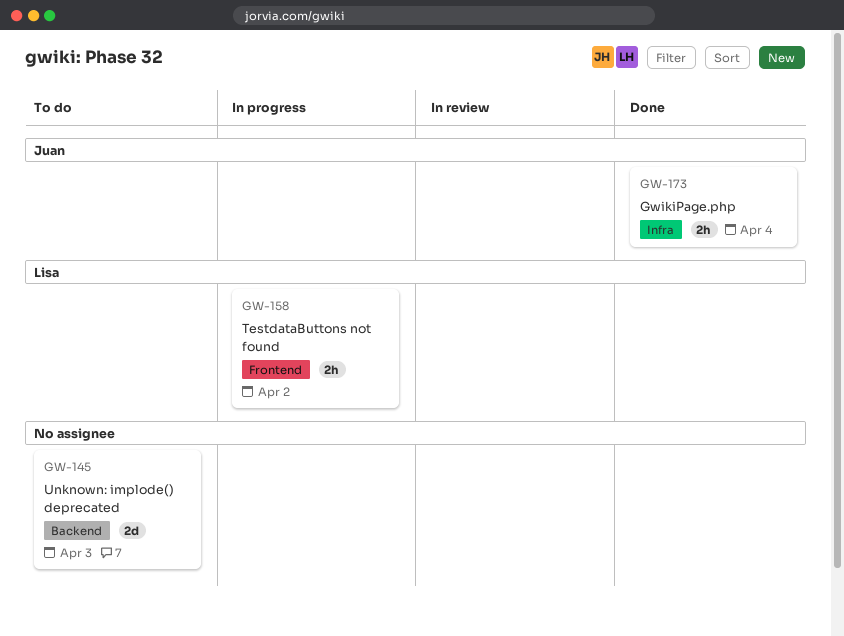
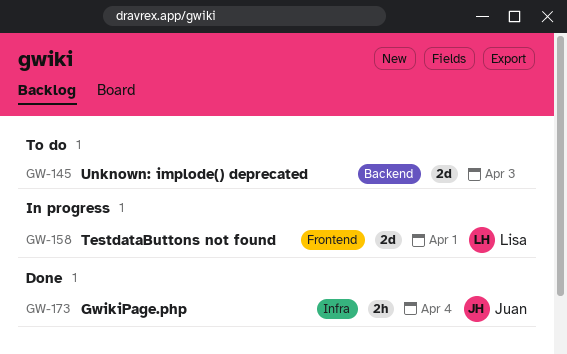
GW-158, estimate: 2h -> 2d
GW-158, due: Apr 2 -> Apr 1

